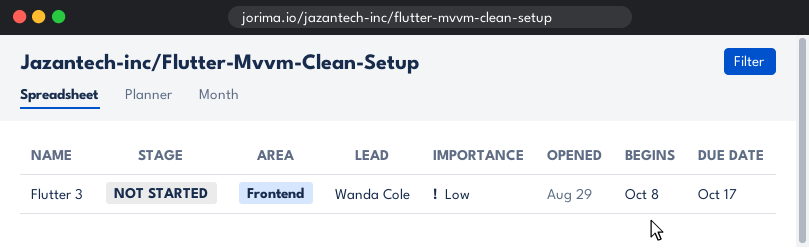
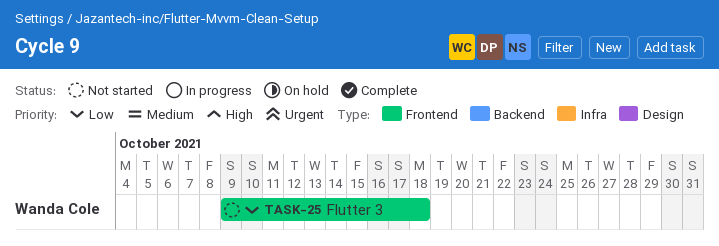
Flutter 3, start: Oct 8 -> Oct 9
Flutter 3, due: Oct 17 -> Oct 18

